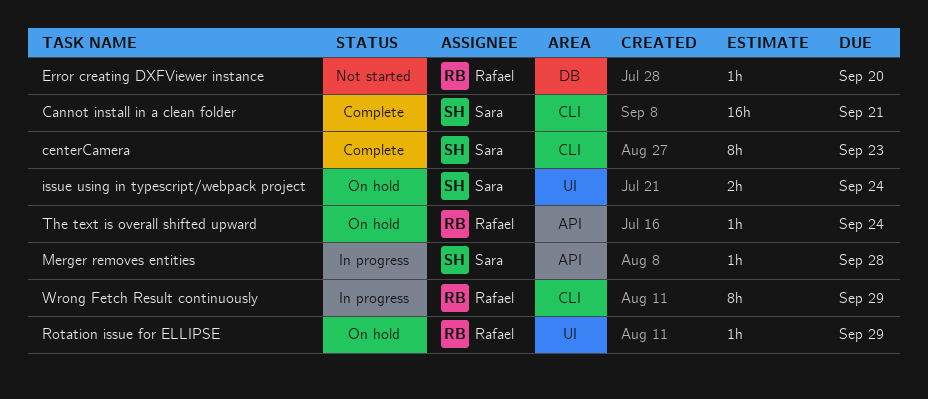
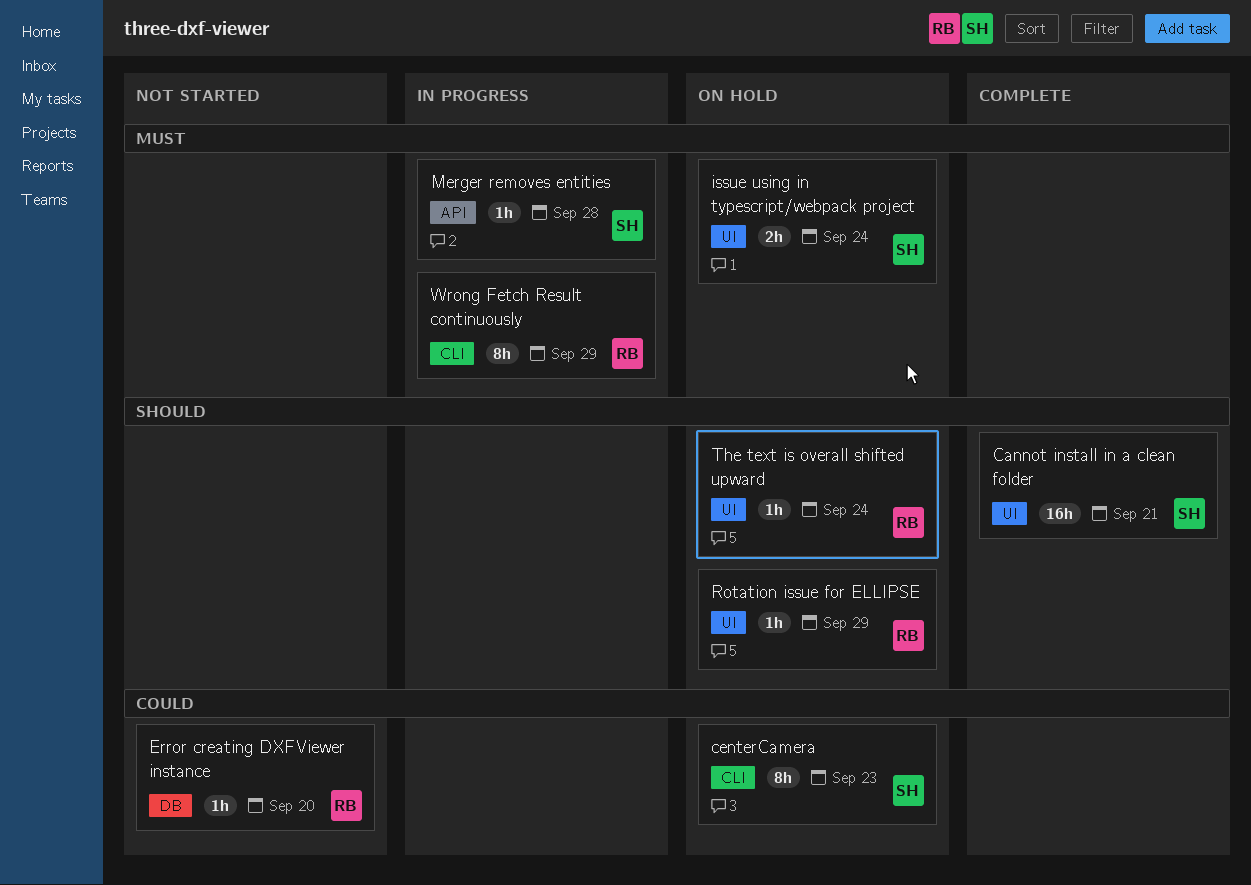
Cannot install in a clean folder, label: CLI -> UI
centerCamera, status: Complete -> On hold
The text is overall shifted upward, label: API -> UI

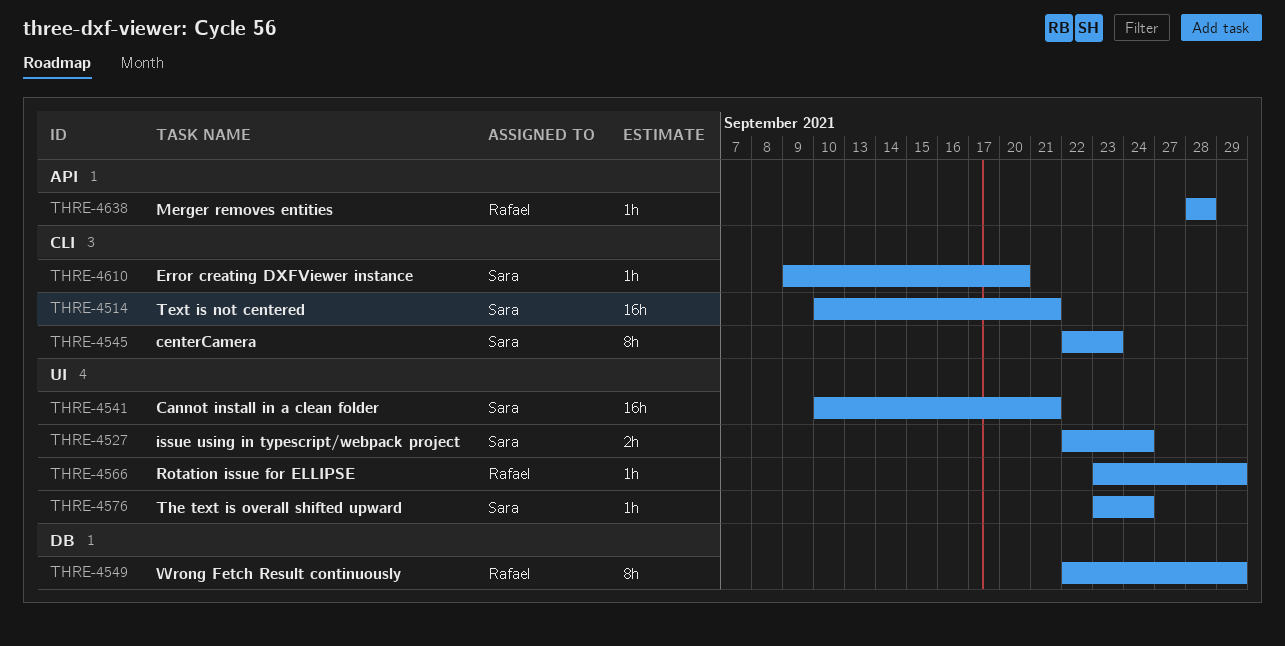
Error creating DXFViewer instance, owner: Rafael -> Sara
Error creating DXFViewer instance, label: DB -> CLI
Merger removes entities, owner: Sara -> Rafael
Text is not centered: none -> present
The text is overall shifted upward, owner: Rafael -> Sara
Wrong Fetch Result continuously, label: CLI -> DB

